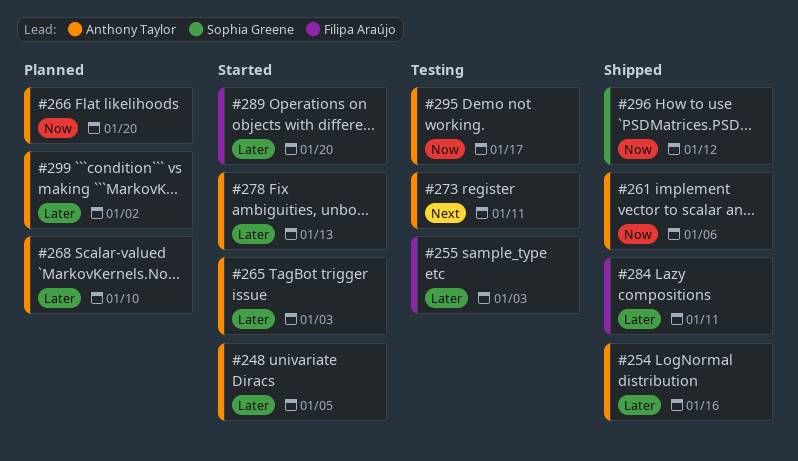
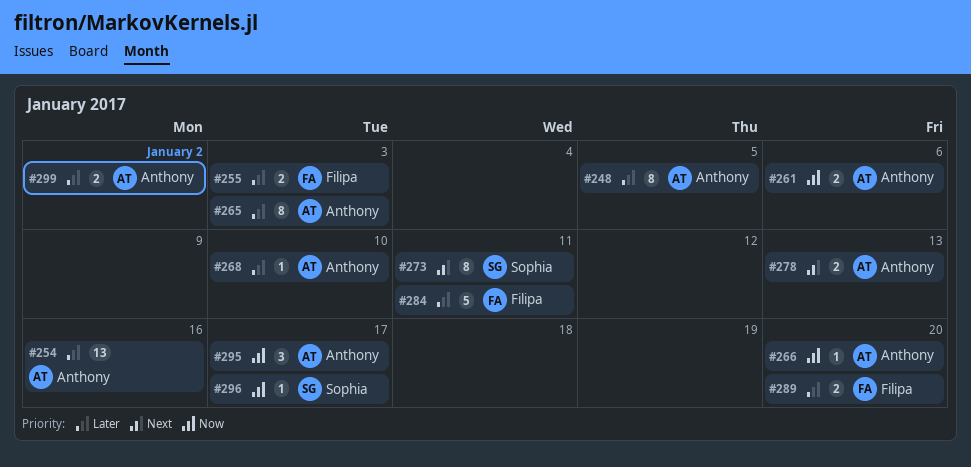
#273, owner: Anthony Taylor -> Sophia Greene
#278, priority: Later -> Next
#296, due: Jan 12 -> Jan 17

